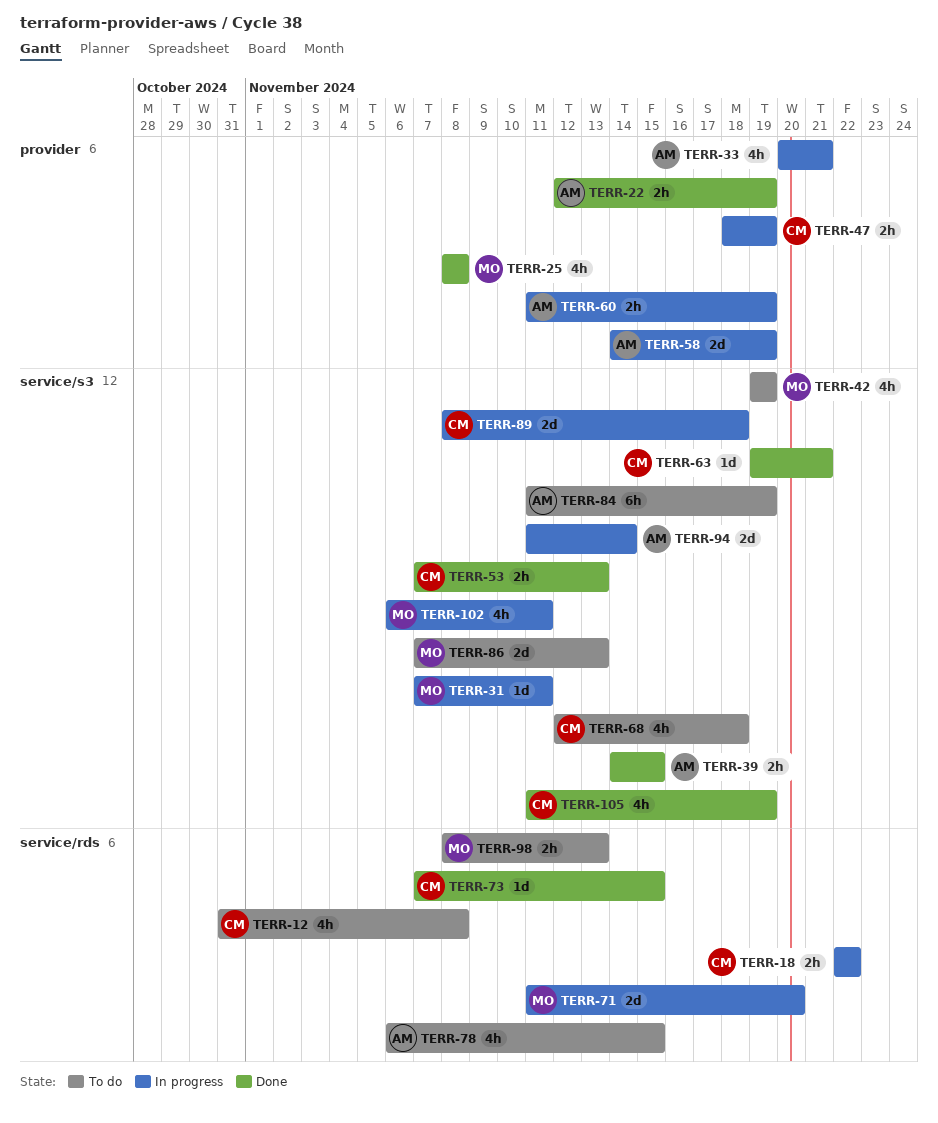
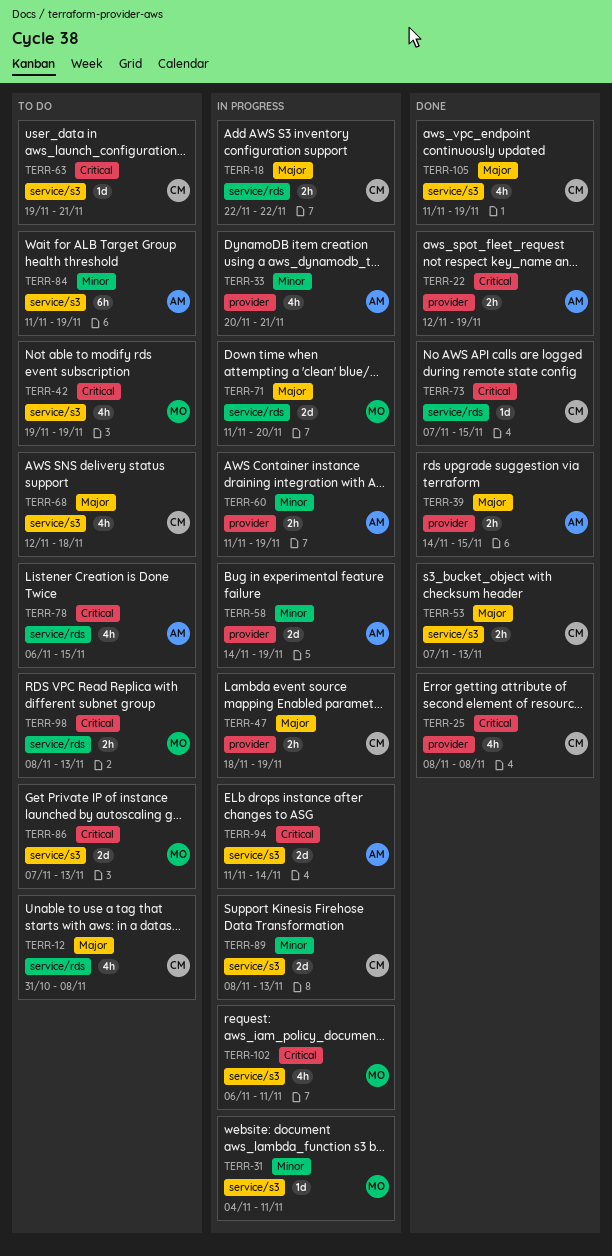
TERR-25, owner: MO -> CM
TERR-31, start: Nov 7 -> Nov 4
TERR-39, label: service/s3 -> provider
TERR-63, status: Done -> To do
TERR-89, due: Nov 18 -> Nov 13

